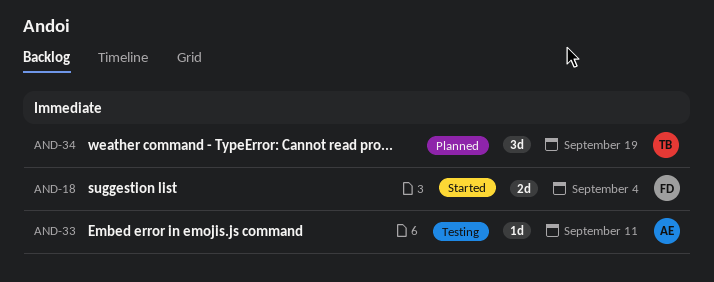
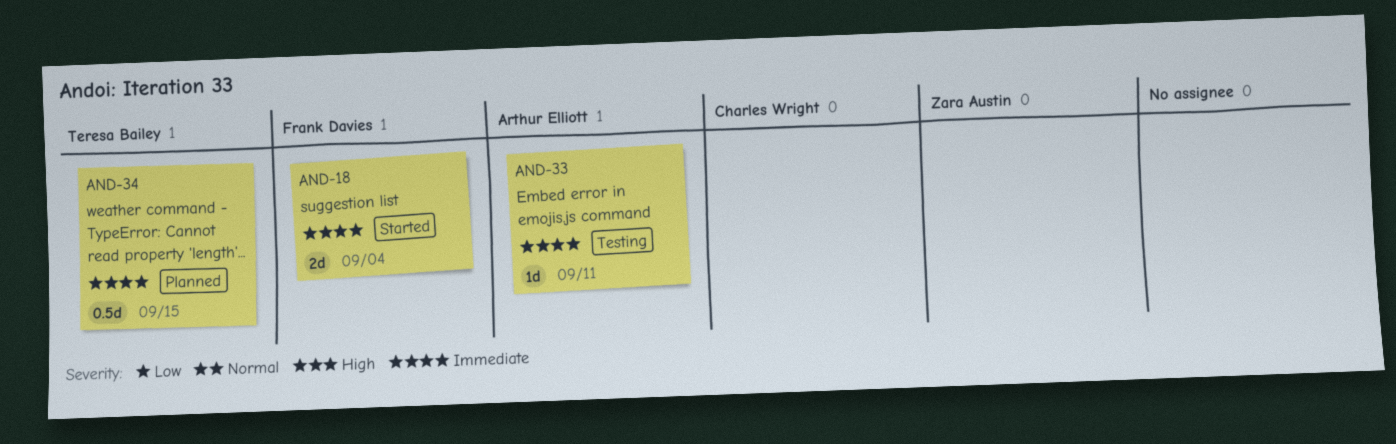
AND-34, estimate: 3d -> 0.5d
AND-34, due: Sep 19 -> Sep 15

